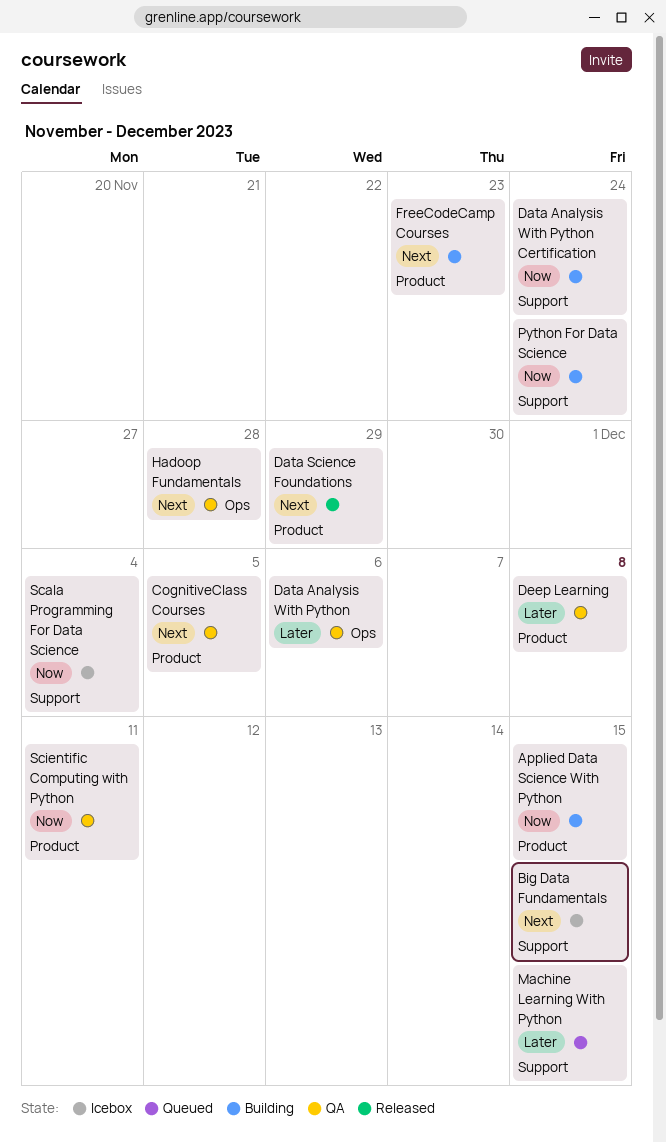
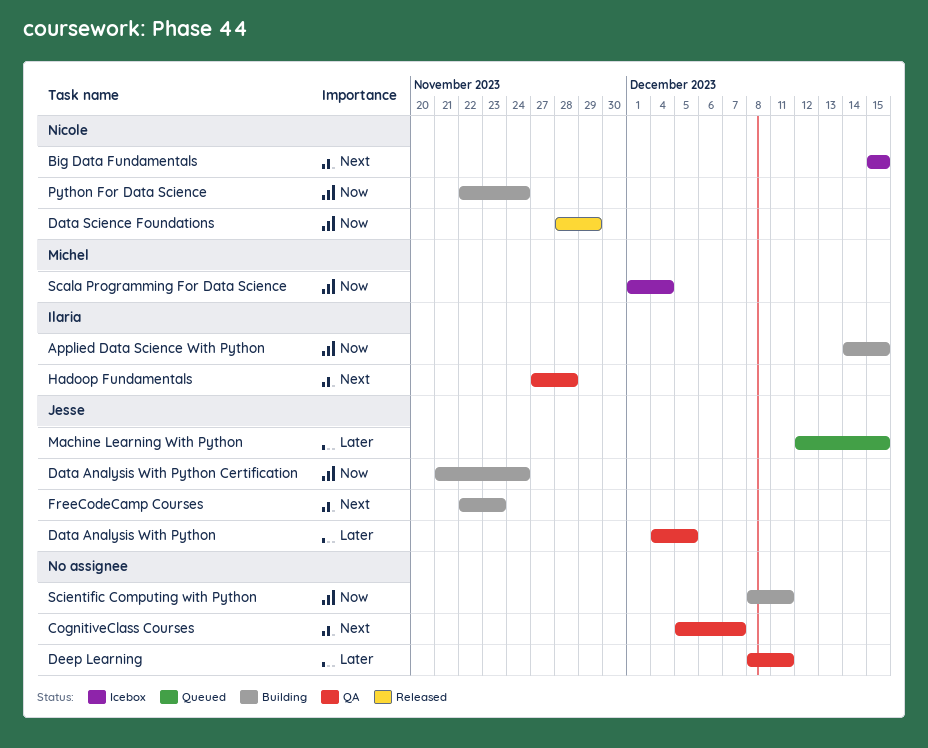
CognitiveClass Courses, due: Dec 5 -> Dec 7
Data Analysis With Python, due: Dec 6 -> Dec 5
Data Science Foundations, priority: Next -> Now
Deep Learning, due: Dec 8 -> Dec 11
Scientific Computing with Python, status: QA -> Building

